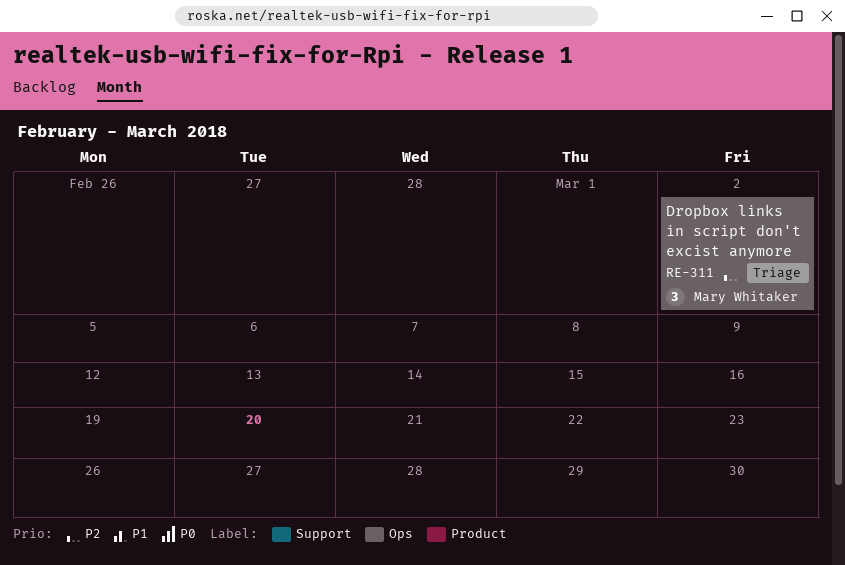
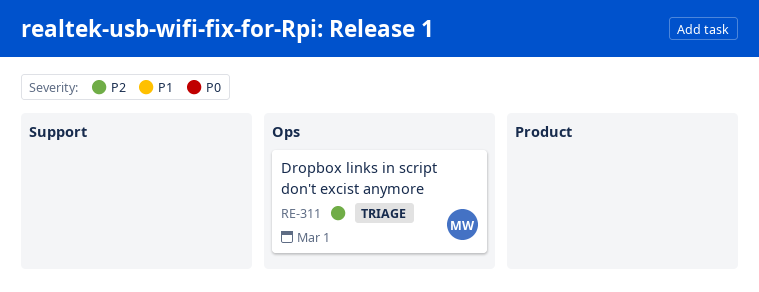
RE-311, due: Mar 2 -> Mar 1

